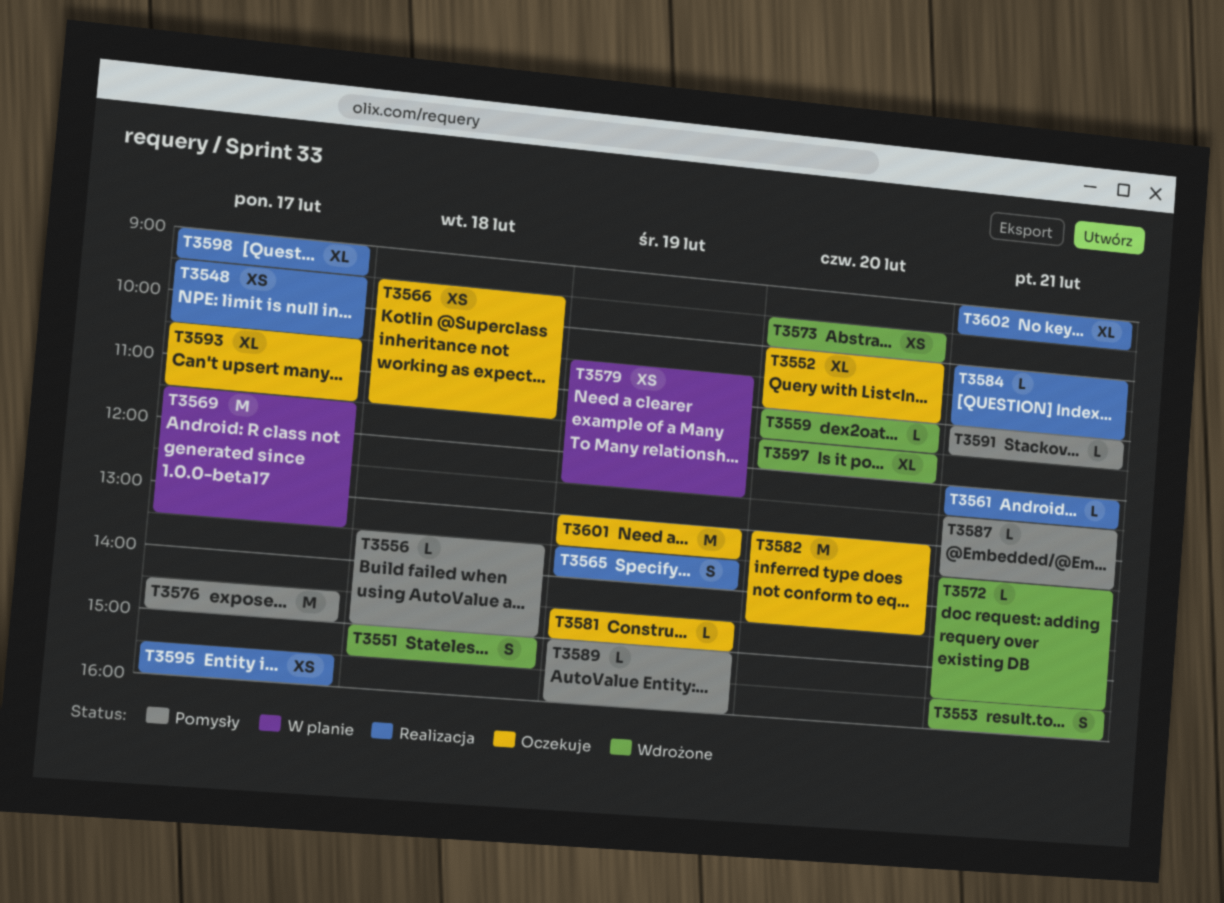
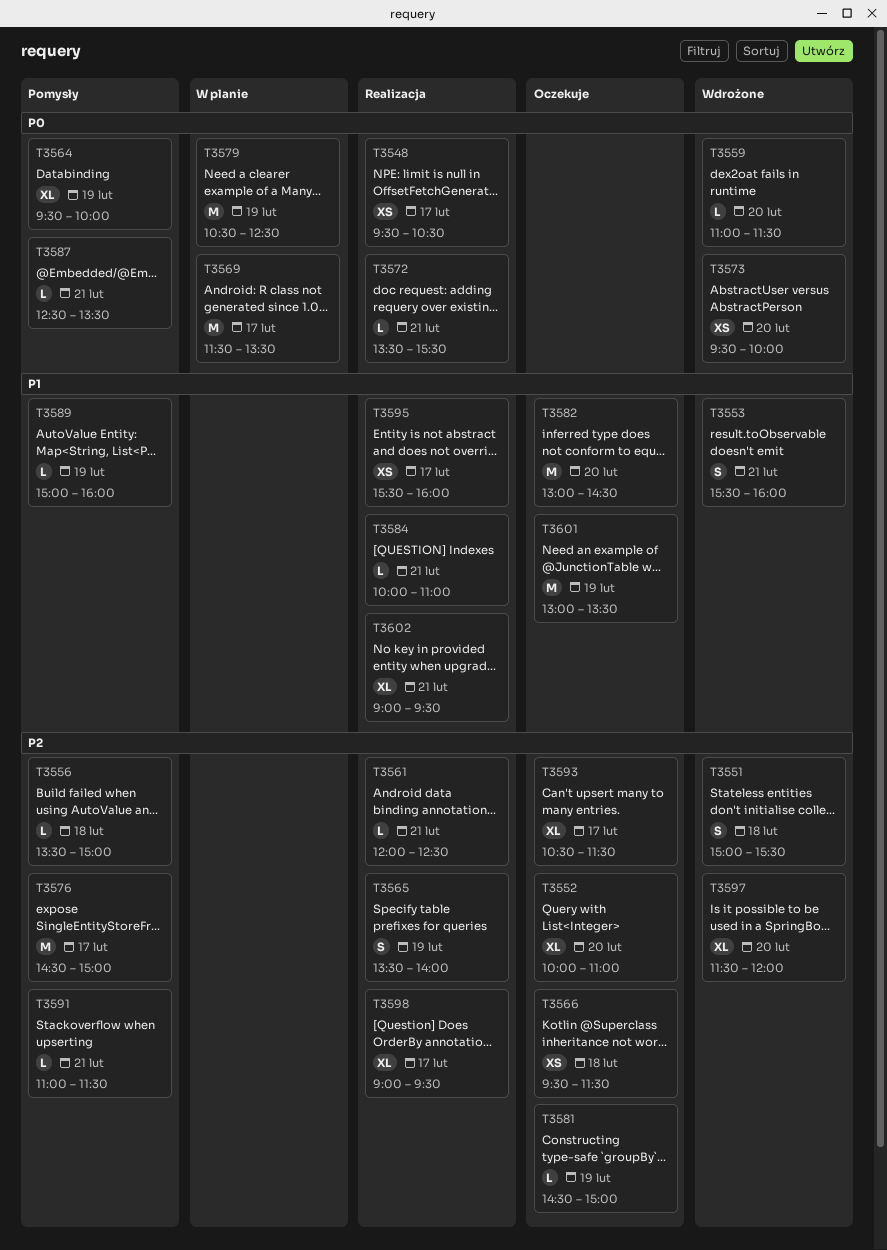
T3564: none -> present
T3572, status: Wdrożone -> Realizacja
T3579, estimate: XS -> M

